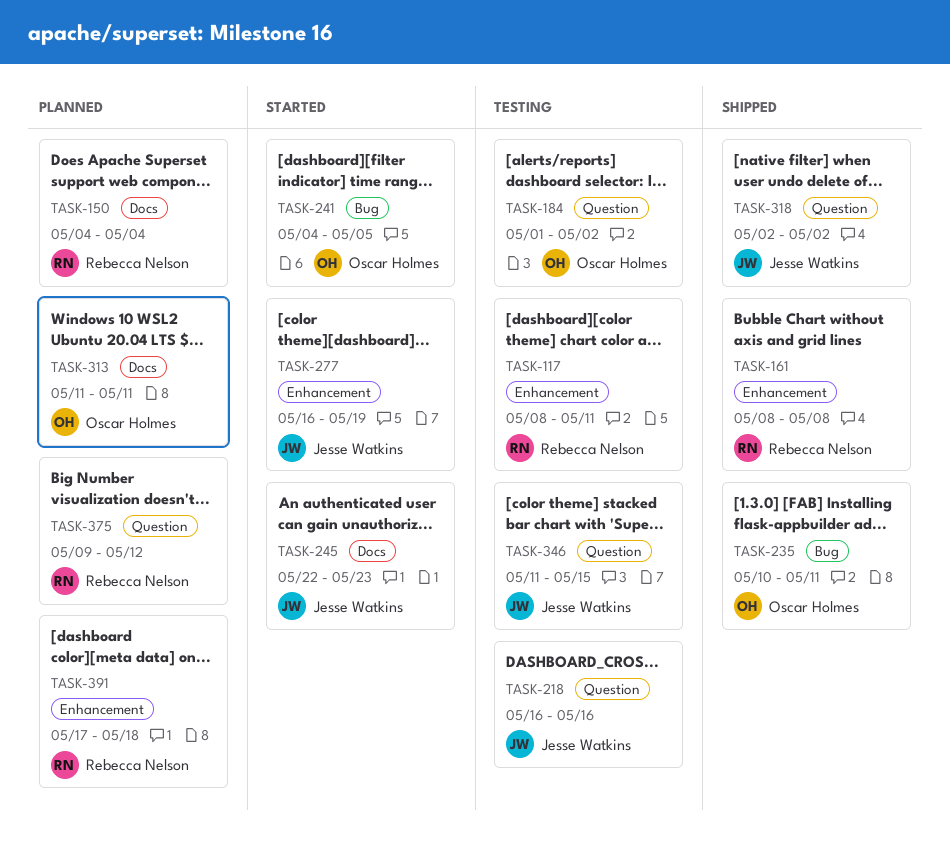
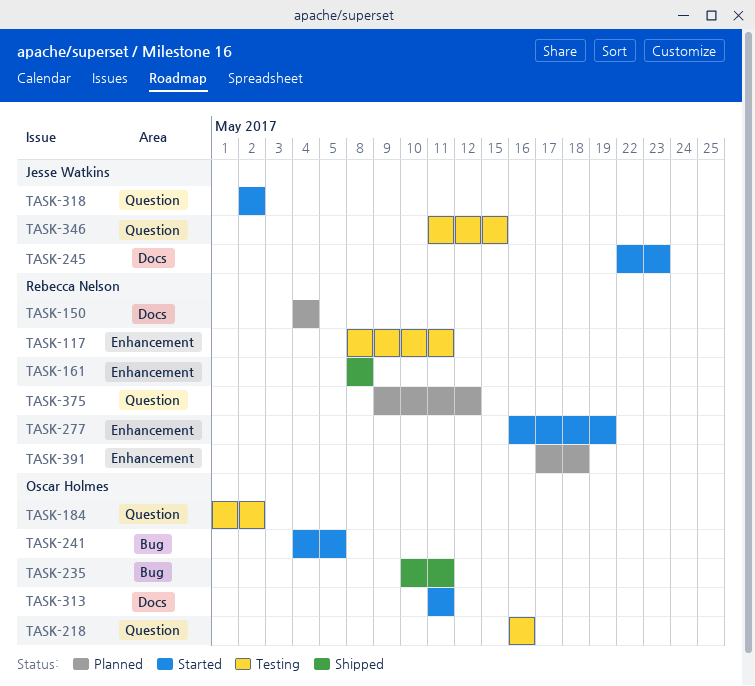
TASK-218, owner: Jesse Watkins -> Oscar Holmes
TASK-277, owner: Jesse Watkins -> Rebecca Nelson
TASK-313, status: Planned -> Started
TASK-318, status: Shipped -> Started

